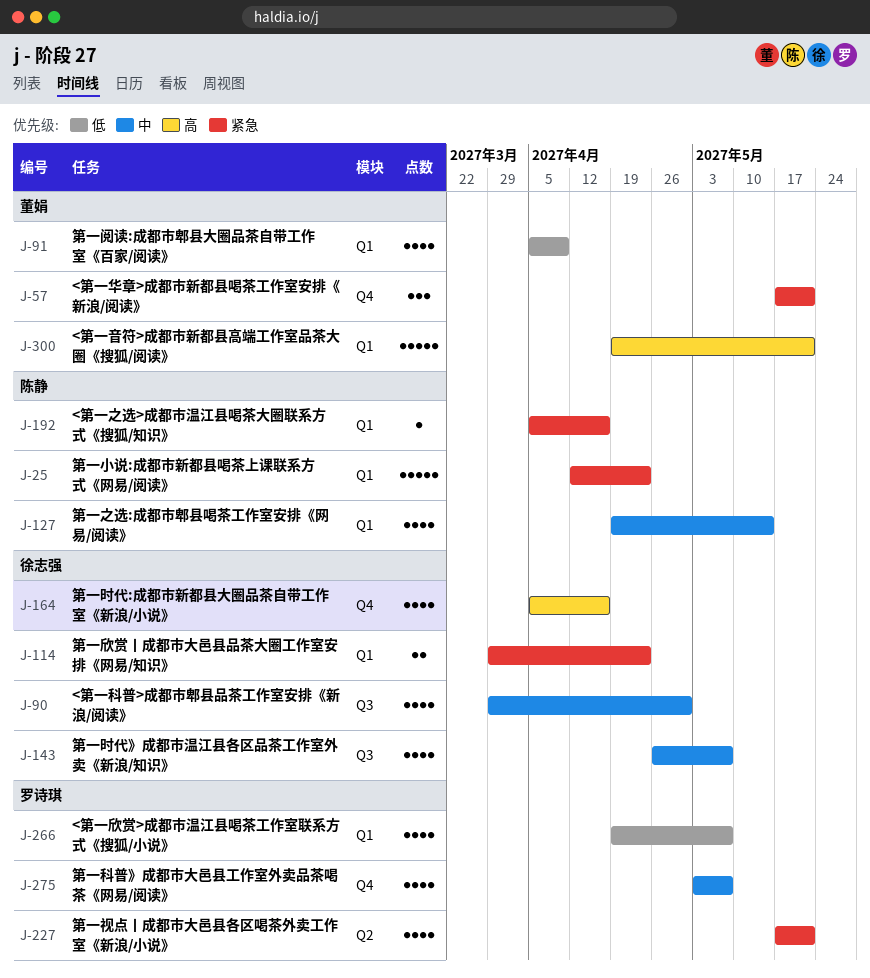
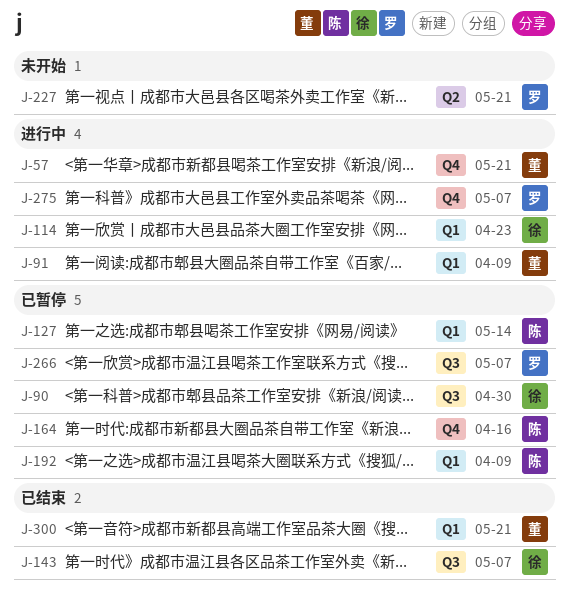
J-25: present -> none
J-164, owner: 徐志强 -> 陈静
J-192, due: Apr 16 -> Apr 9
J-266, label: Q1 -> Q3

